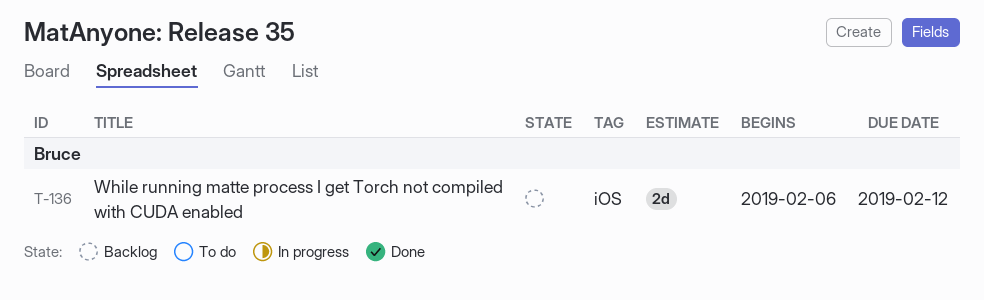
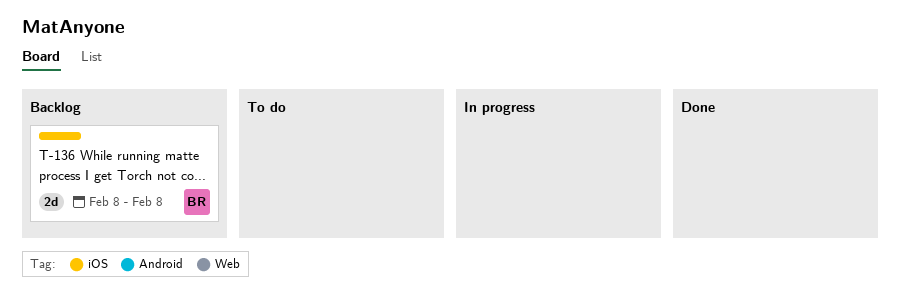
T-136, start: Feb 6 -> Feb 8
T-136, due: Feb 12 -> Feb 8

